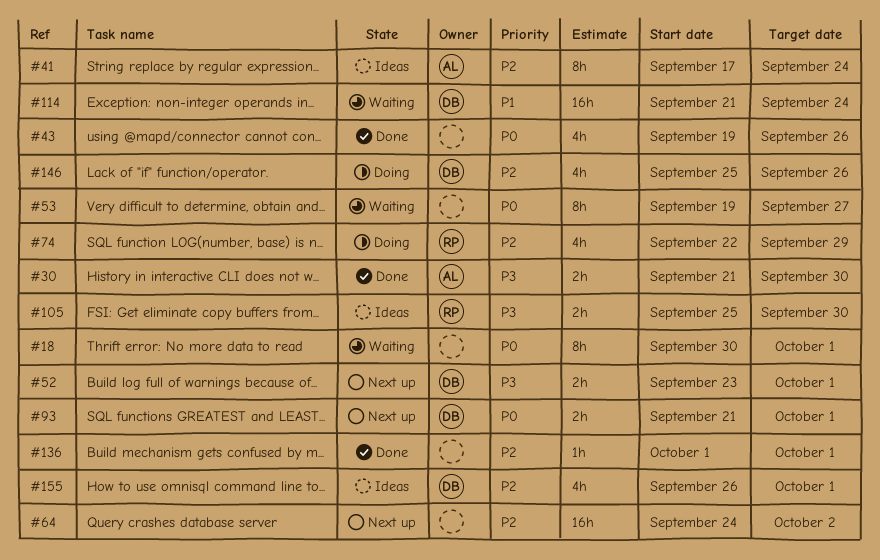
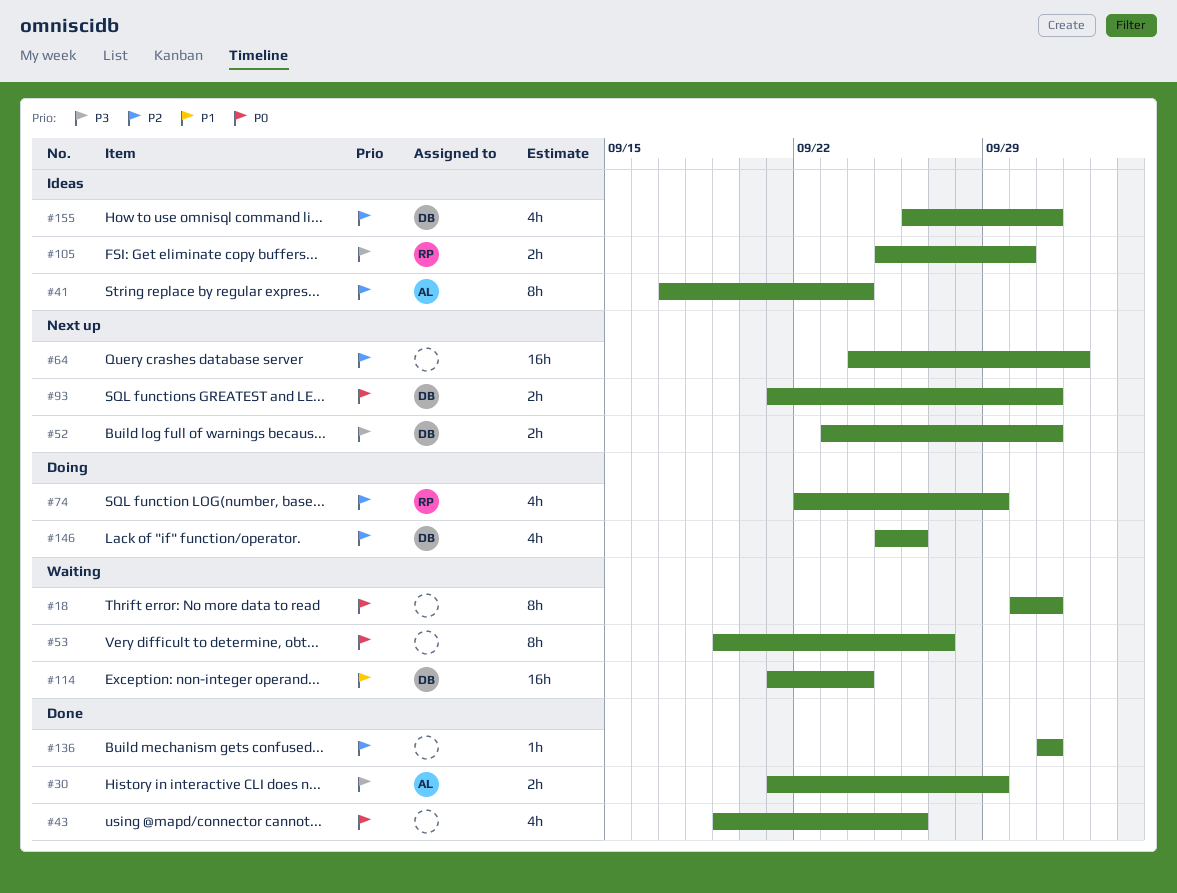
#30, due: Sep 30 -> Sep 29

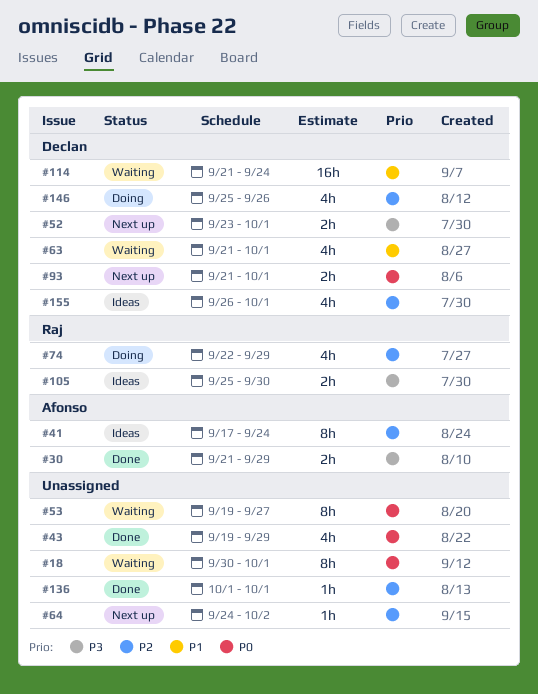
#43, due: Sep 26 -> Sep 29
#63: none -> present
#64, estimate: 16h -> 1h

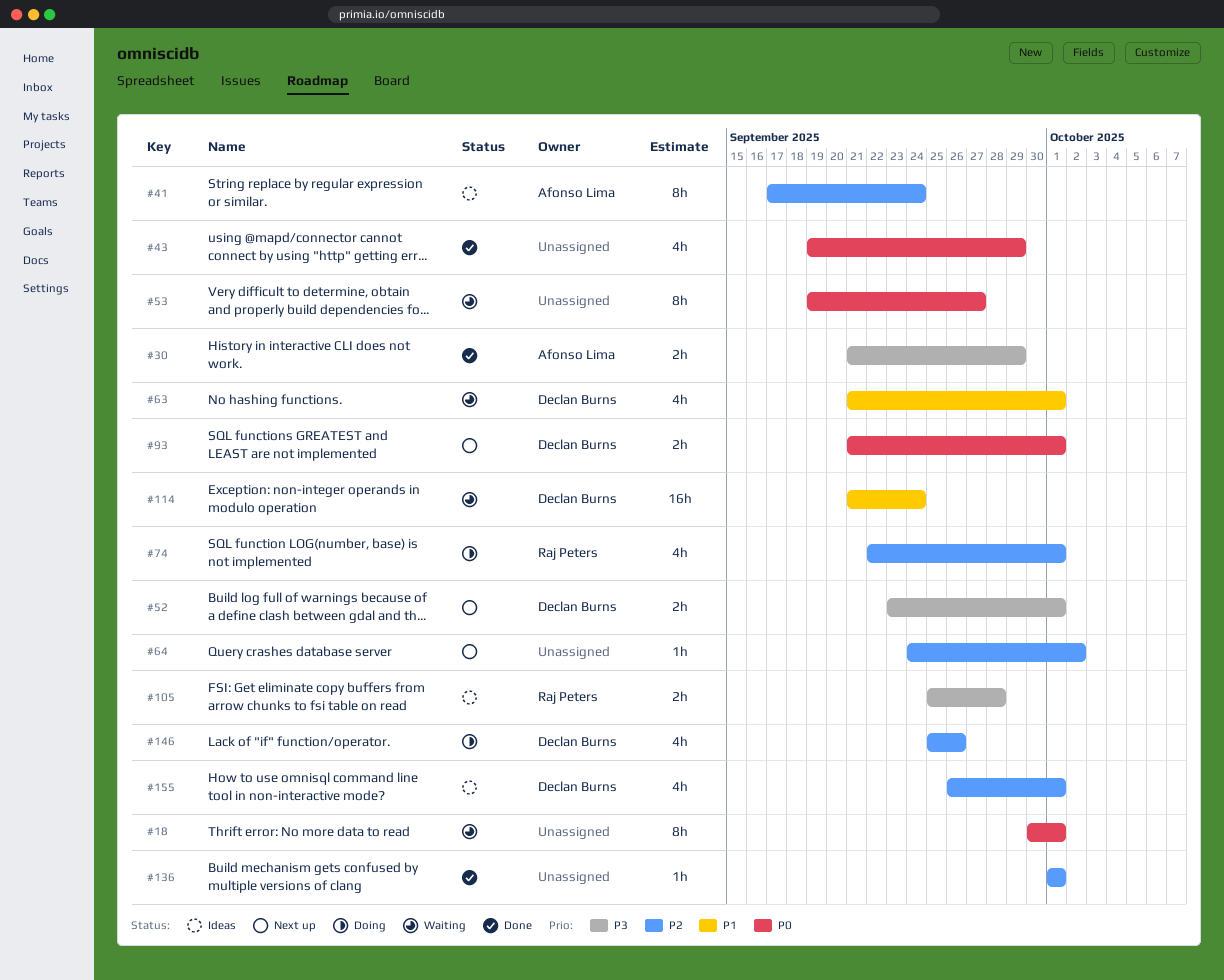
#74, due: Sep 29 -> Oct 1
#105, due: Sep 30 -> Sep 28

